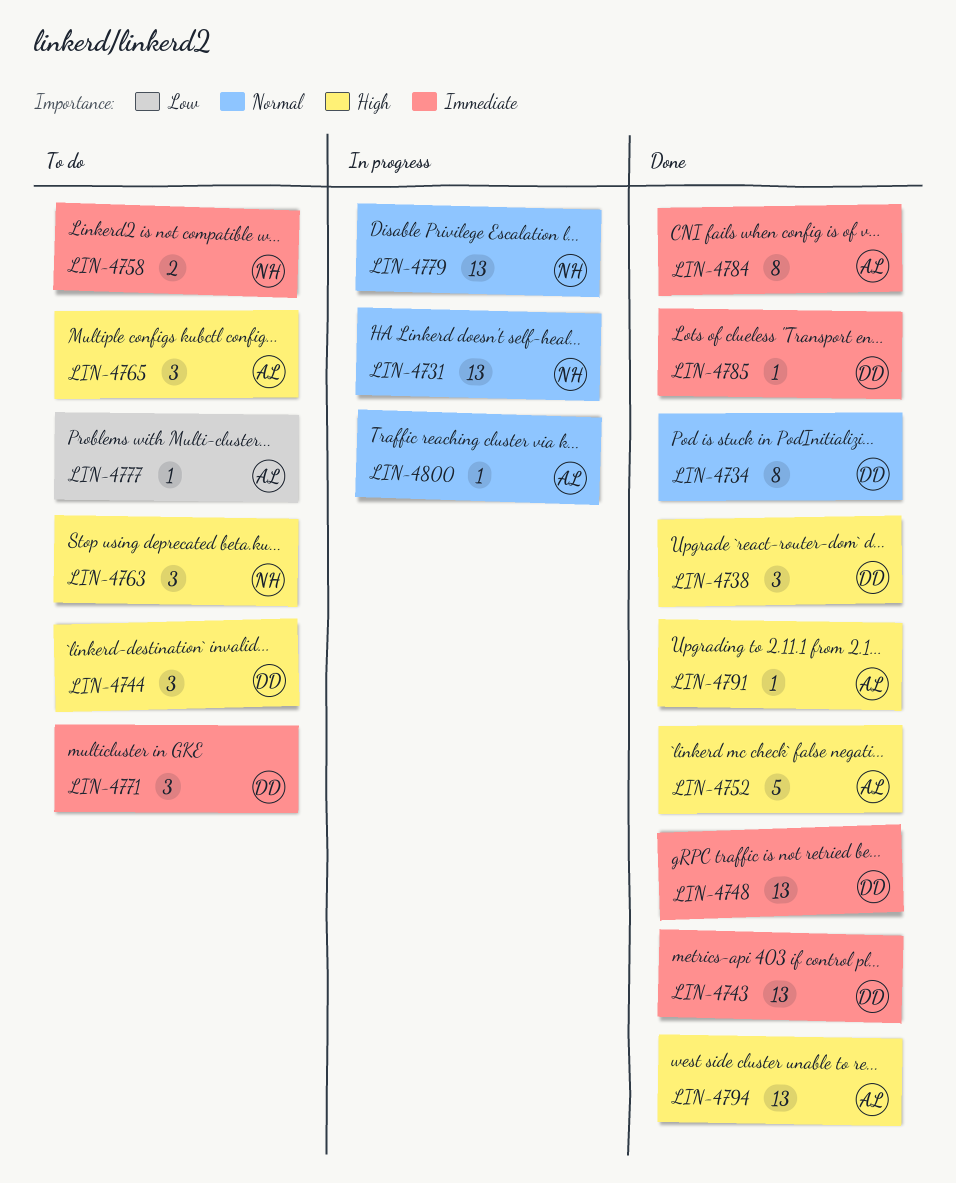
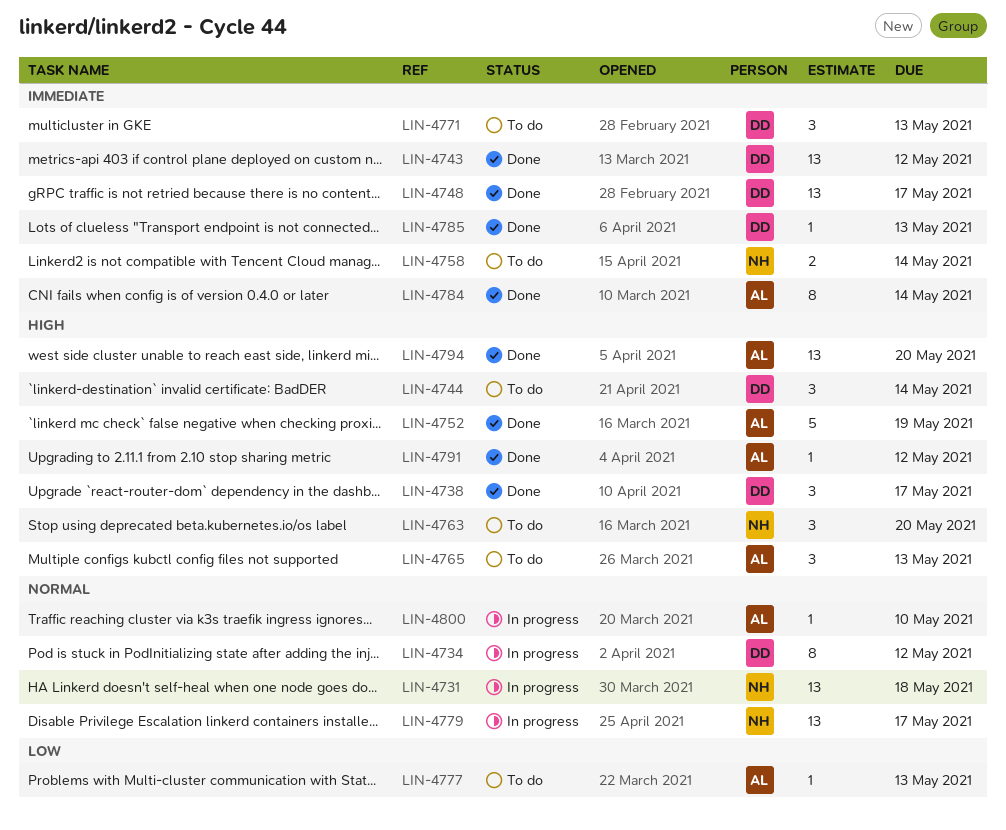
LIN-4734, status: Done -> In progress

